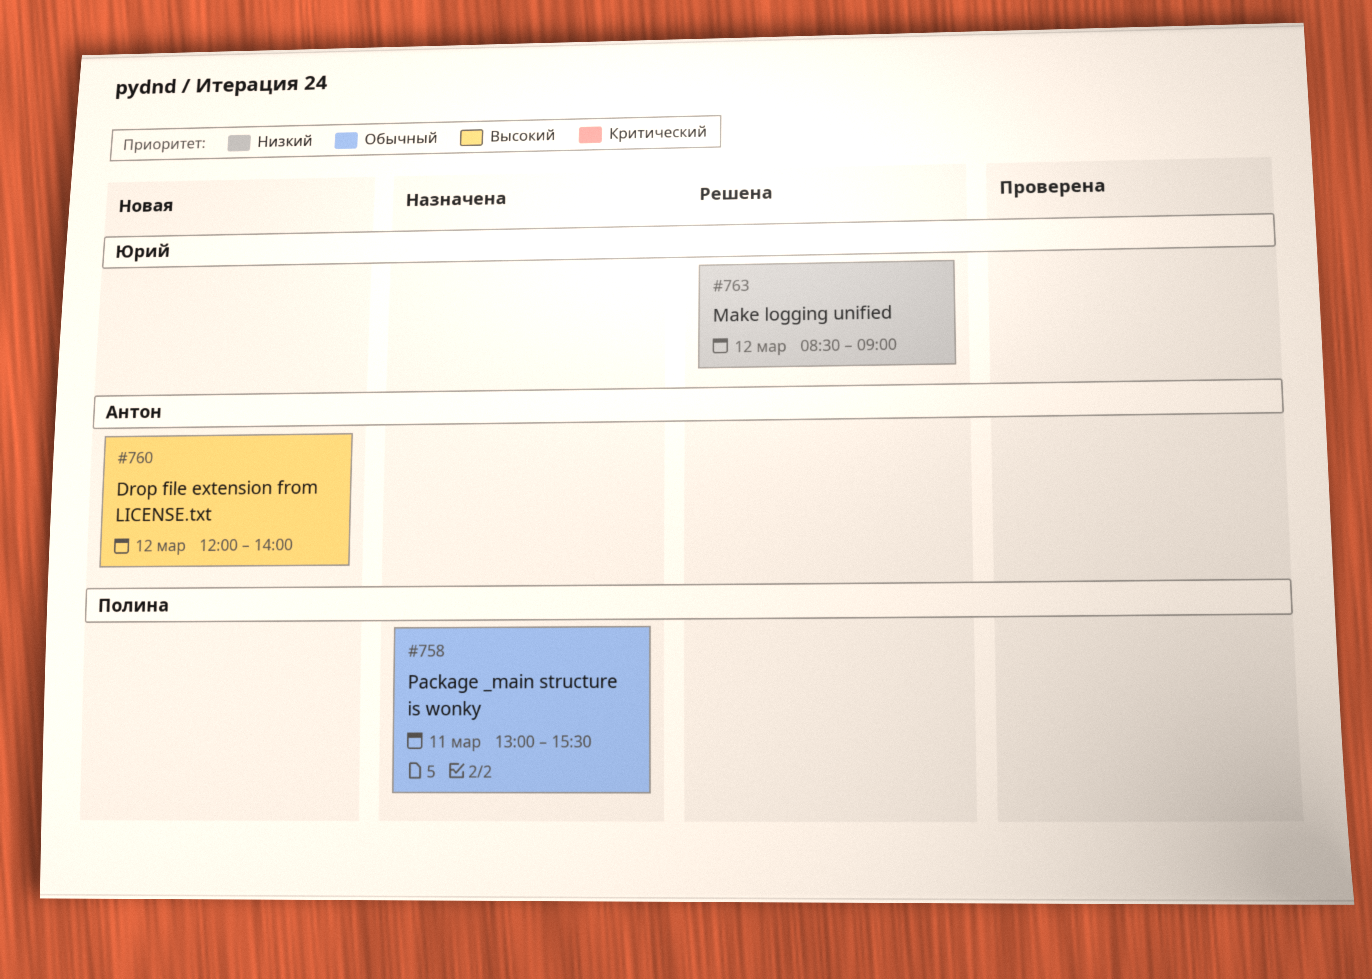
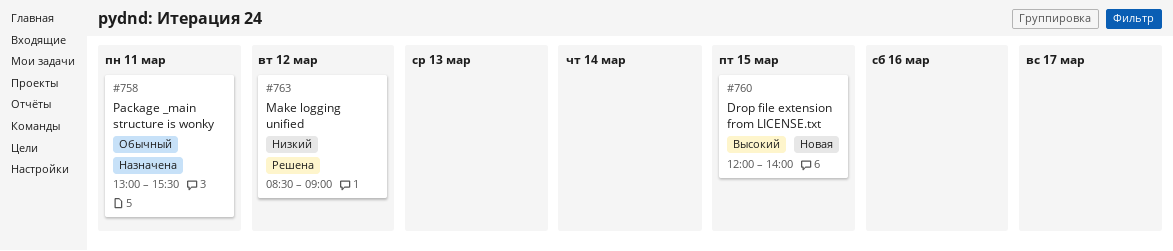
#760, day: Mar 12 -> Mar 15

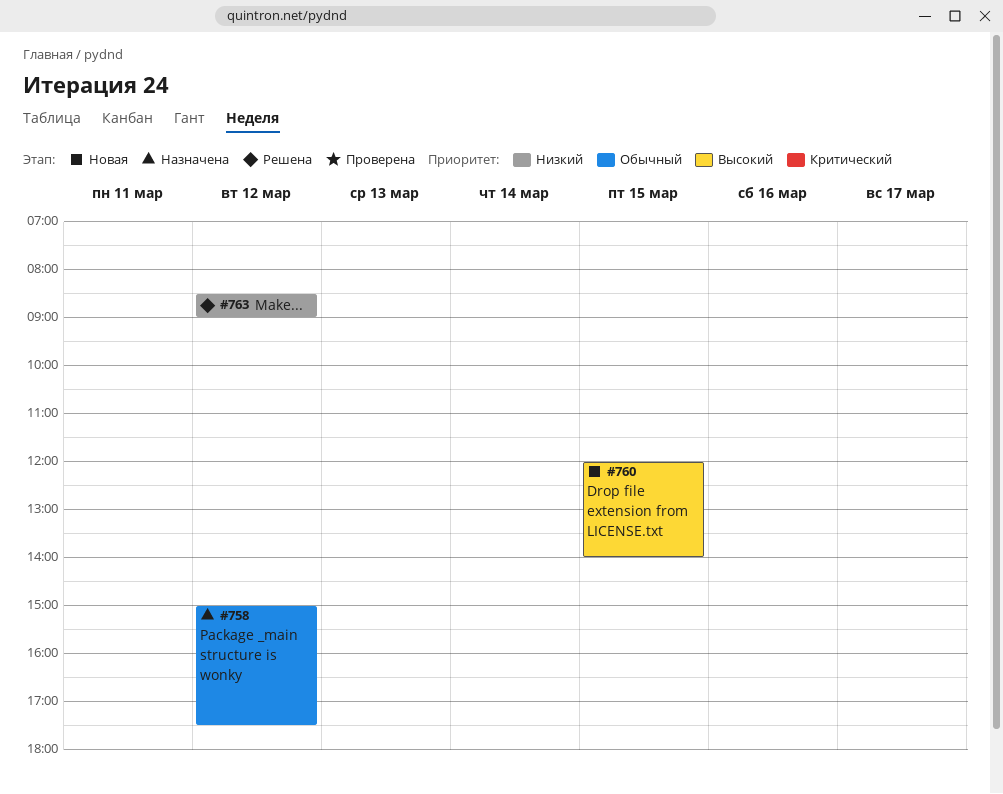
#758, day: Mar 11 -> Mar 12
#758, begins: 13:00 -> 15:00
#758, ends: 15:30 -> 17:30

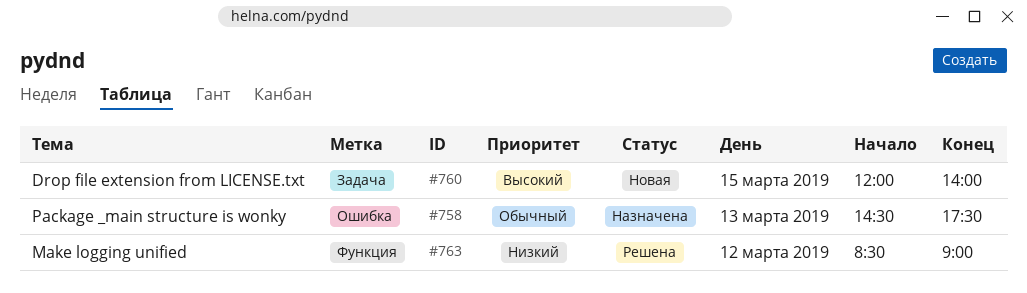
#758, day: Mar 12 -> Mar 13
#758, begins: 15:00 -> 14:30

